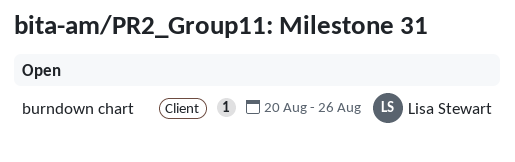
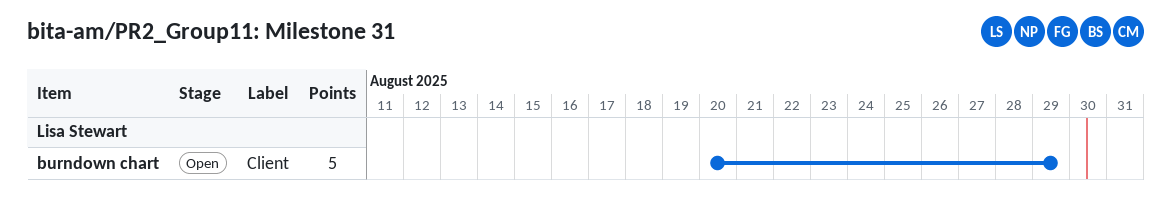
burndown chart, estimate: 1 -> 5
burndown chart, due: Aug 26 -> Aug 29

